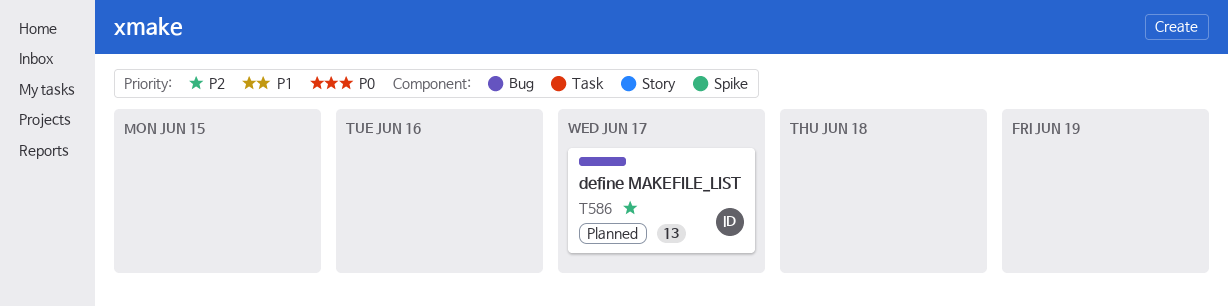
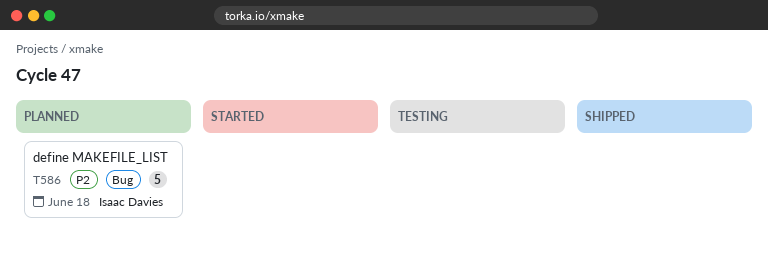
T586, estimate: 13 -> 5
T586, due: Jun 17 -> Jun 18

